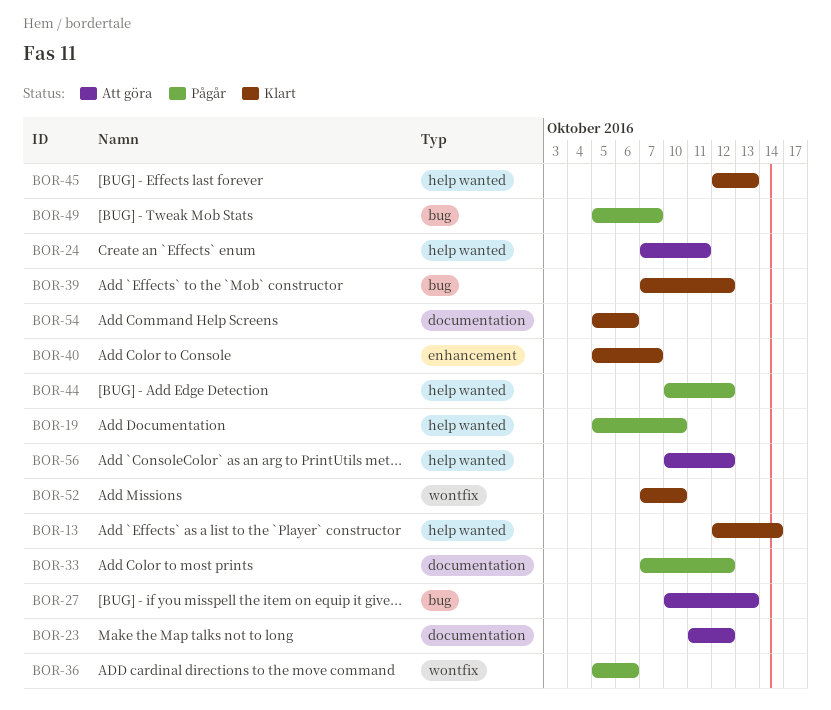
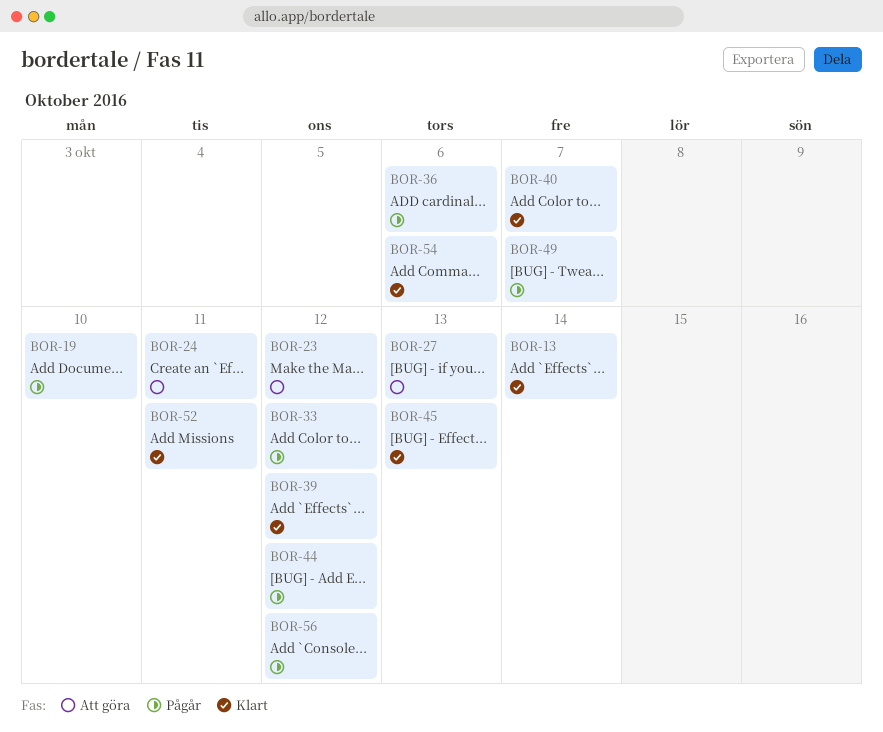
BOR-52, due: Oct 10 -> Oct 11
BOR-56, status: Att göra -> Pågår

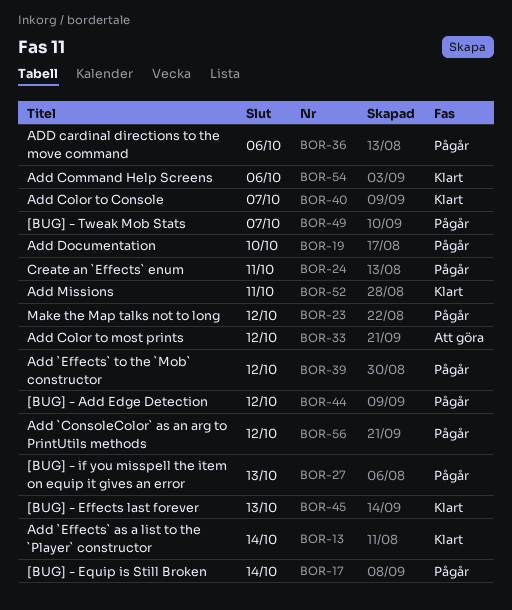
BOR-17: none -> present
BOR-23, status: Att göra -> Pågår
BOR-24, status: Att göra -> Pågår
BOR-27, status: Att göra -> Pågår
BOR-33, status: Pågår -> Att göra
BOR-39, status: Klart -> Pågår

